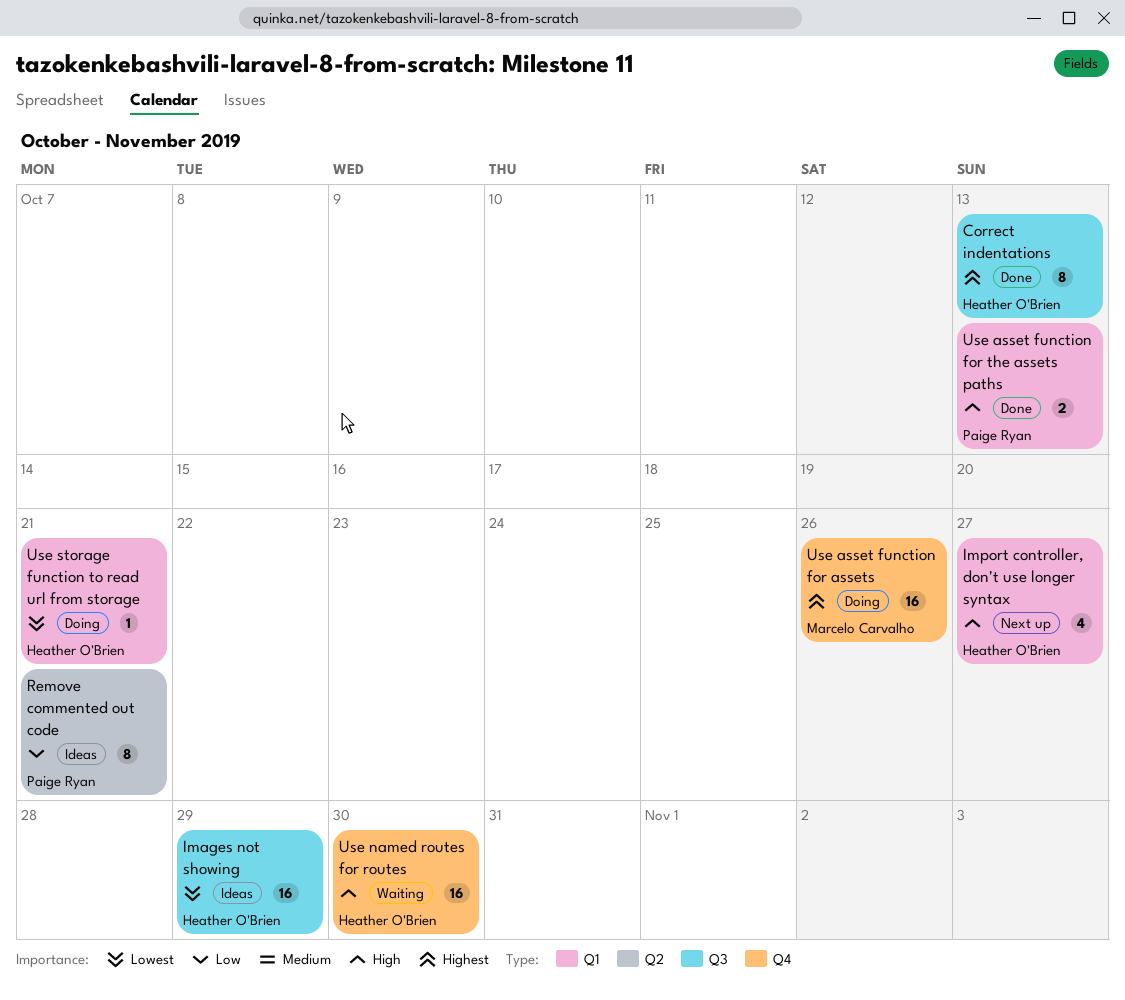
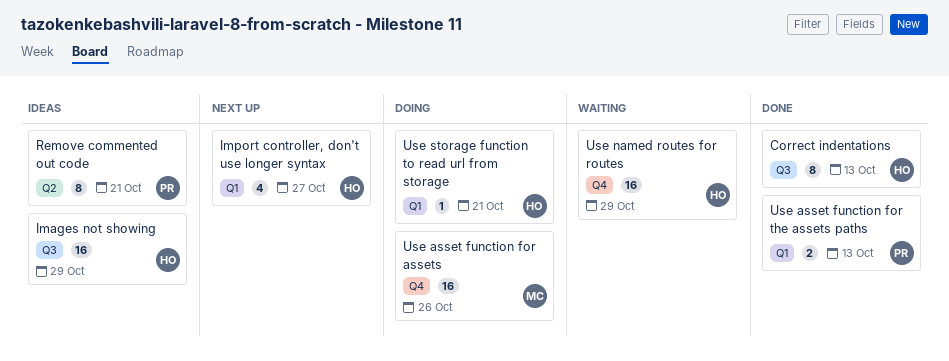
Use named routes for routes, due: Oct 30 -> Oct 29

